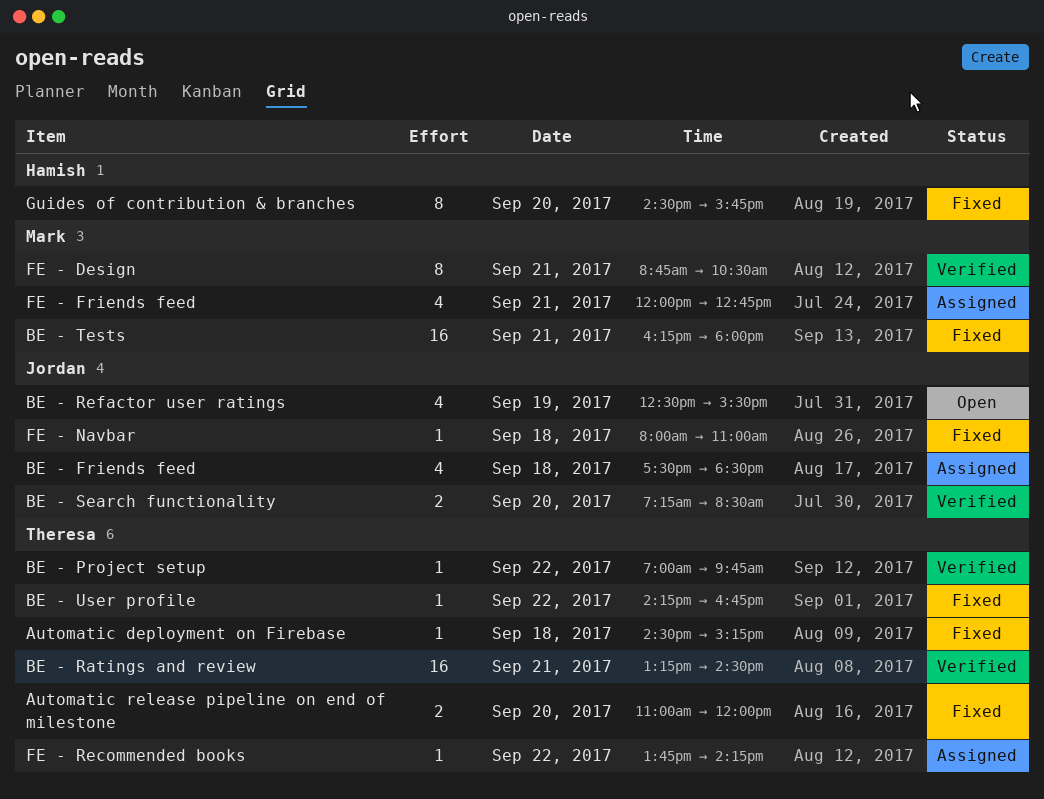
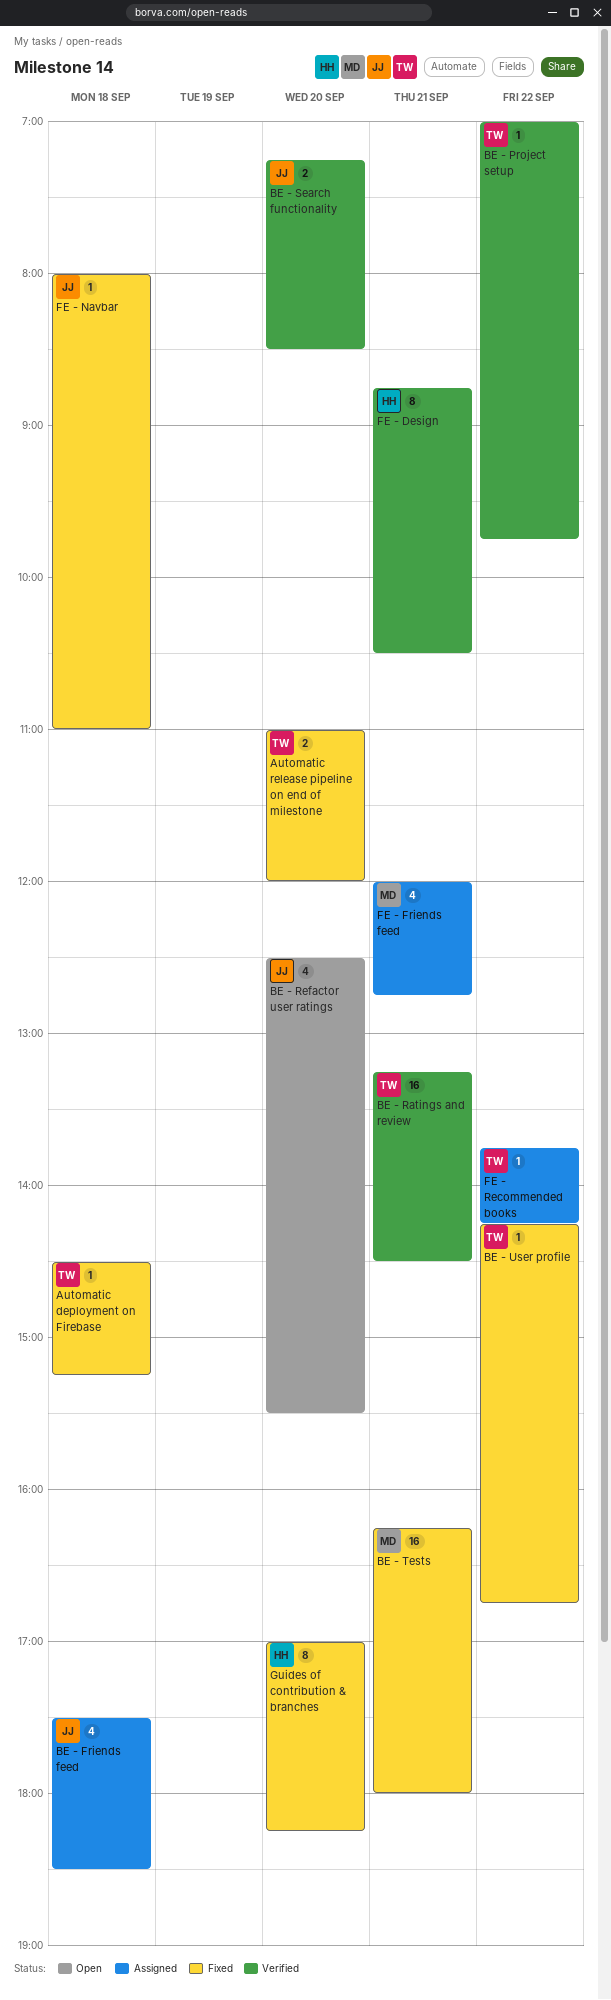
BE - Refactor user ratings, day: Sep 19 -> Sep 20
FE - Design, owner: Mark -> Hamish
Guides of contribution & branches, begins: 14:30 -> 17:00
Guides of contribution & branches, ends: 15:45 -> 18:15

